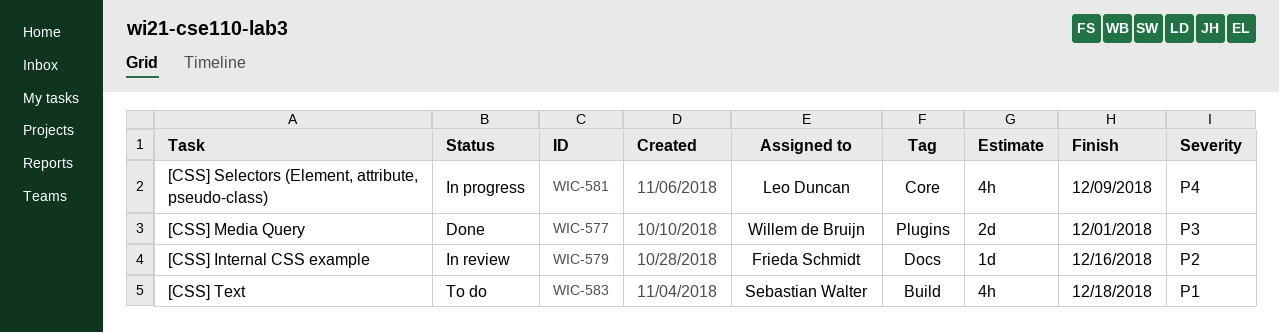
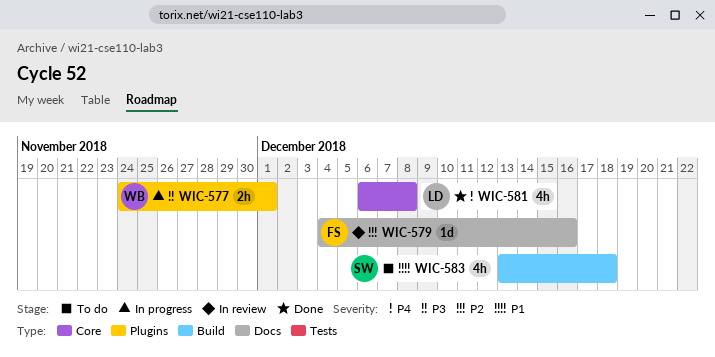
WIC-577, status: Done -> In progress
WIC-577, estimate: 2d -> 2h
WIC-581, status: In progress -> Done
WIC-581, due: Dec 9 -> Dec 8

